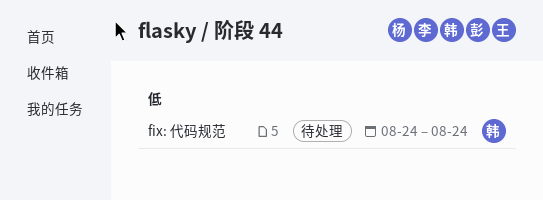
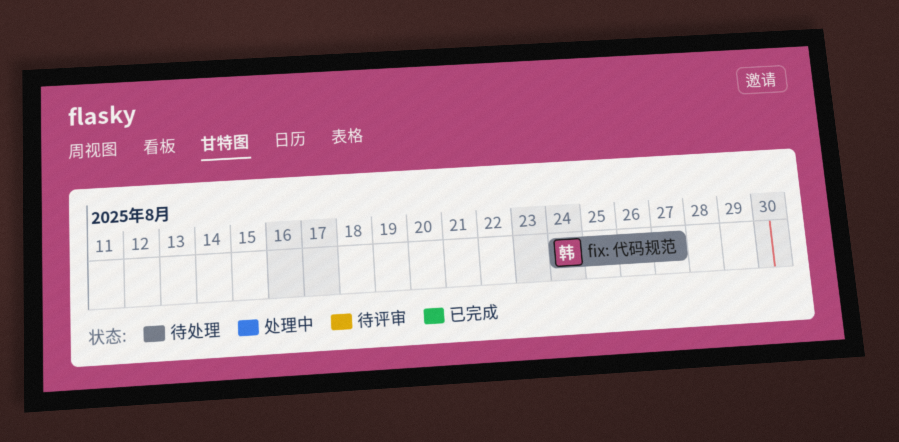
fix: 代码规范, due: Aug 24 -> Aug 27

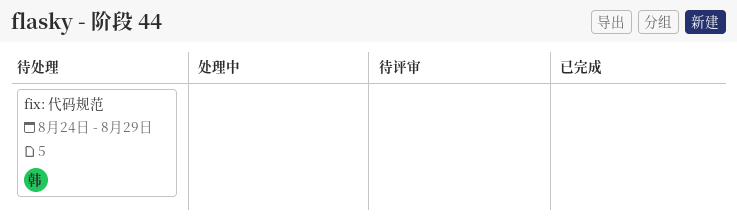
fix: 代码规范, due: Aug 27 -> Aug 29

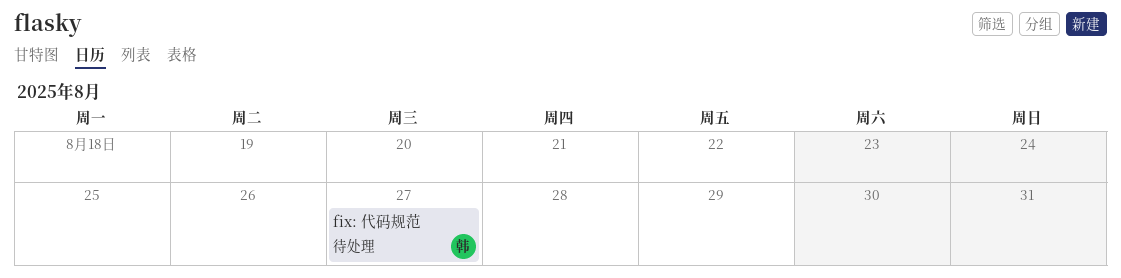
fix: 代码规范, due: Aug 29 -> Aug 27

